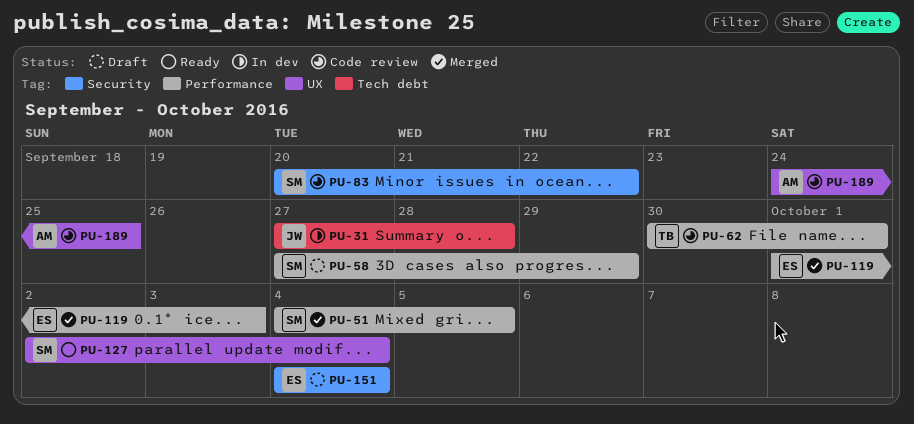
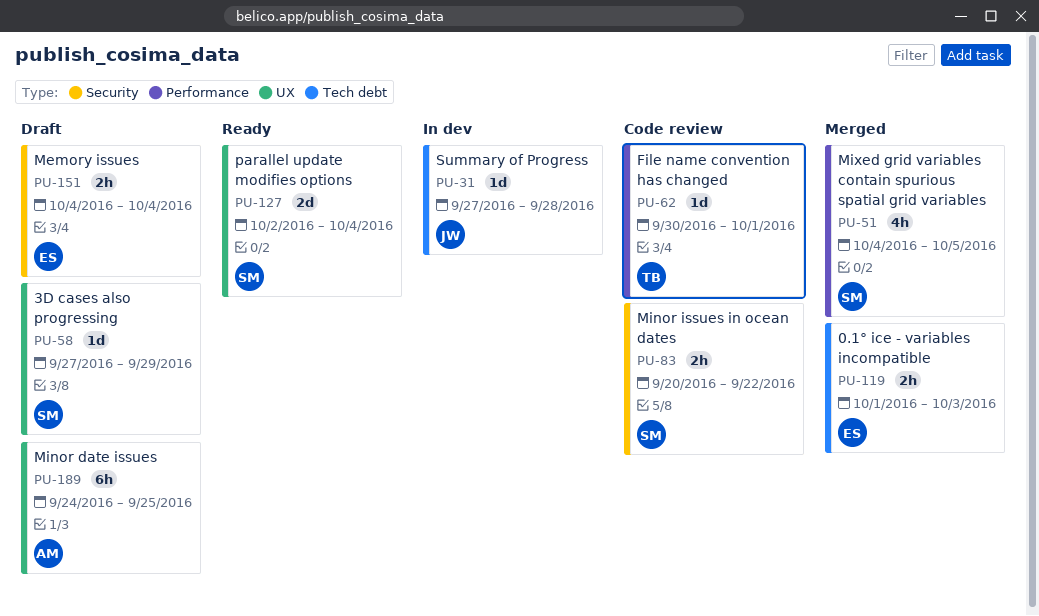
PU-58, label: Performance -> UX
PU-119, label: Performance -> Tech debt
PU-189, status: Code review -> Draft

